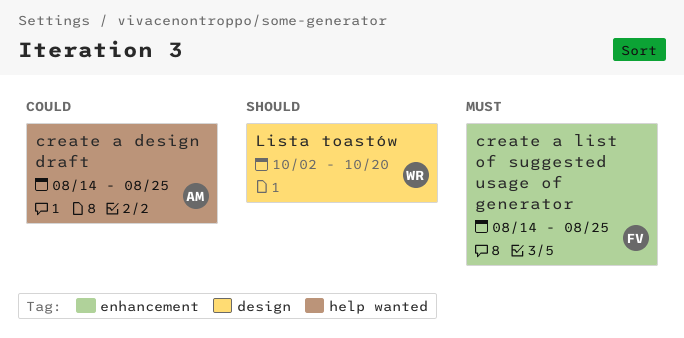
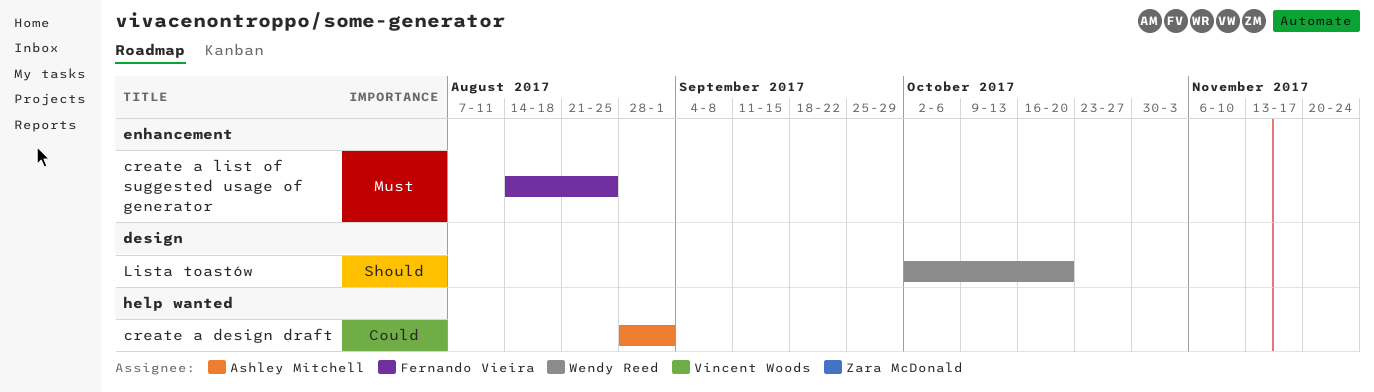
create a design draft, start: Aug 14 -> Aug 28
create a design draft, due: Aug 25 -> Sep 1

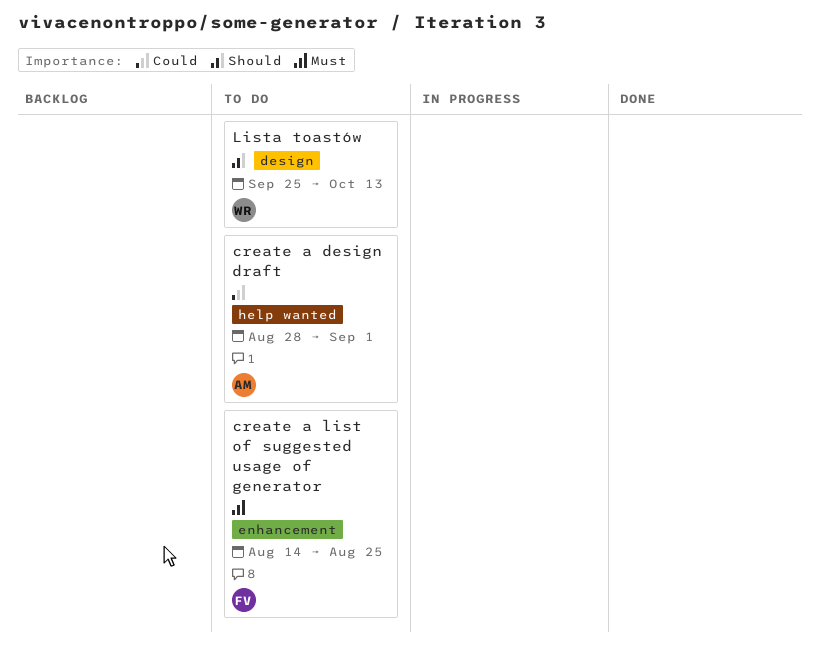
Lista toastów, start: Oct 2 -> Sep 25
Lista toastów, due: Oct 20 -> Oct 13

